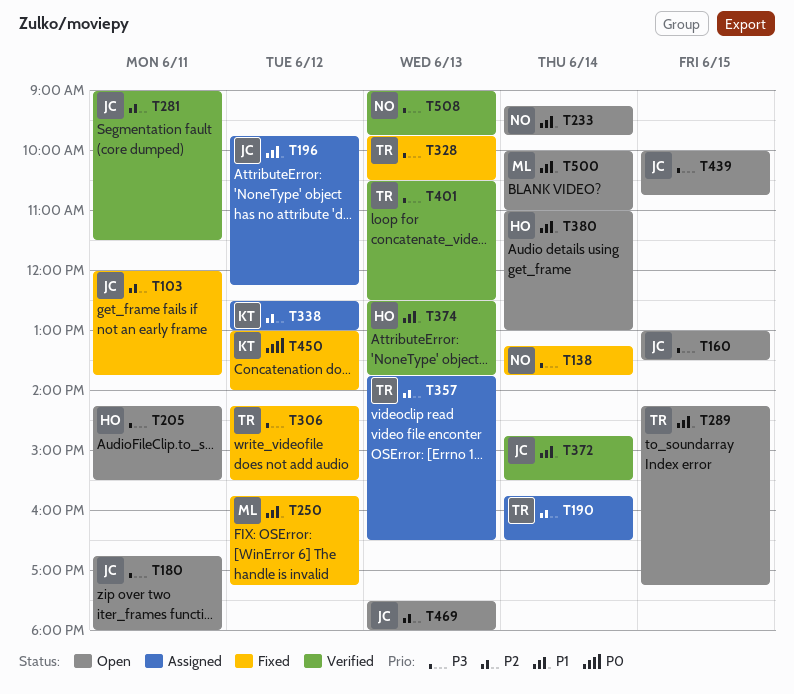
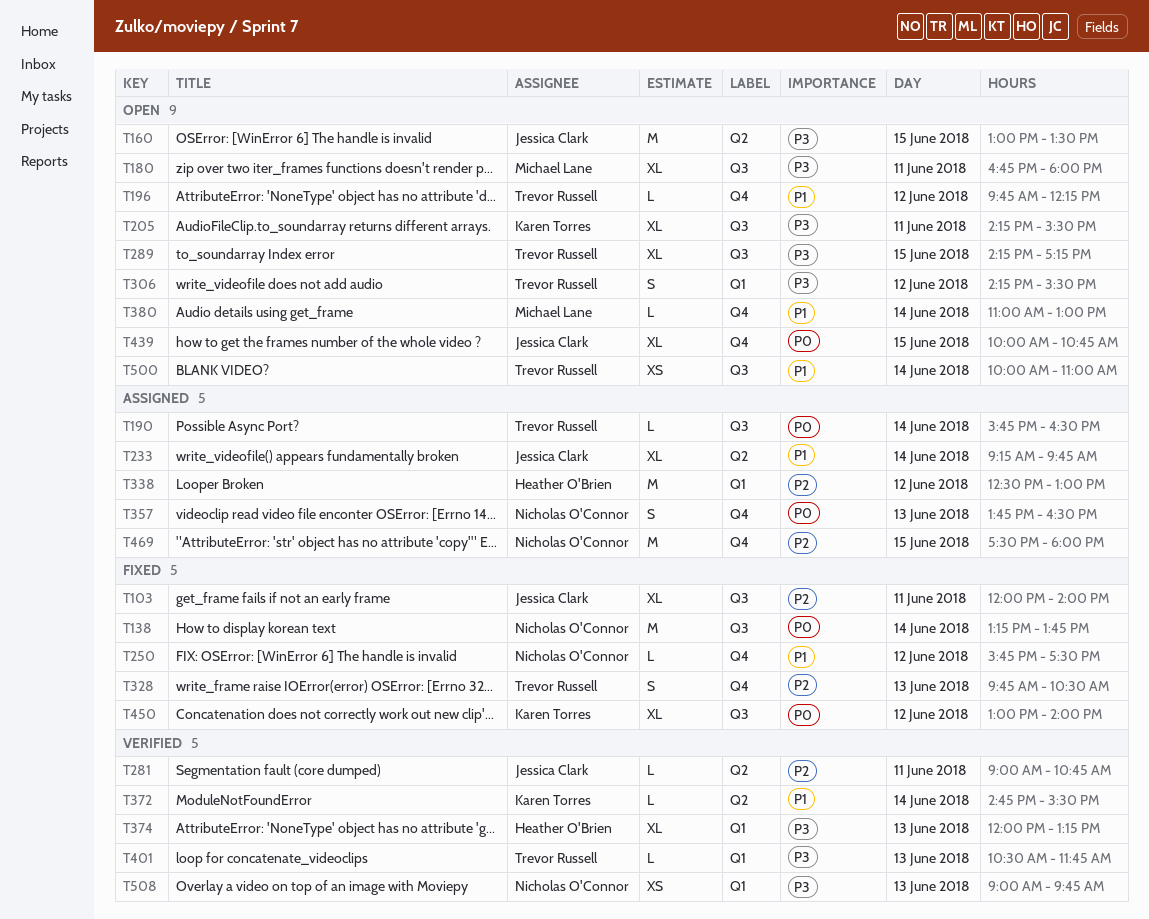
T103, ends: 13:45 -> 14:00
T138, priority: P3 -> P0
T180, owner: Jessica Clark -> Michael Lane
T190, priority: P2 -> P0
T196, status: Assigned -> Open
T196, owner: Jessica Clark -> Trevor Russell
T205, owner: Heather O'Brien -> Karen Torres
T233, status: Open -> Assigned
T233, owner: Nicholas O'Connor -> Jessica Clark
T250, owner: Michael Lane -> Nicholas O'Connor
T250, ends: 17:15 -> 17:30
T281, ends: 11:30 -> 10:45
T289, priority: P1 -> P3
T306, status: Fixed -> Open
T328, priority: P3 -> P2
T338, owner: Karen Torres -> Heather O'Brien
T357, owner: Trevor Russell -> Nicholas O'Connor
T357, priority: P2 -> P0
T372, owner: Jessica Clark -> Karen Torres
T374, priority: P1 -> P3
T374, begins: 12:30 -> 12:00
T374, ends: 13:45 -> 13:15
T380, owner: Heather O'Brien -> Michael Lane
T401, ends: 12:30 -> 11:45
T439, priority: P3 -> P0
T469, status: Open -> Assigned
T469, owner: Jessica Clark -> Nicholas O'Connor
T469, day: Jun 13 -> Jun 15
T500, owner: Michael Lane -> Trevor Russell

